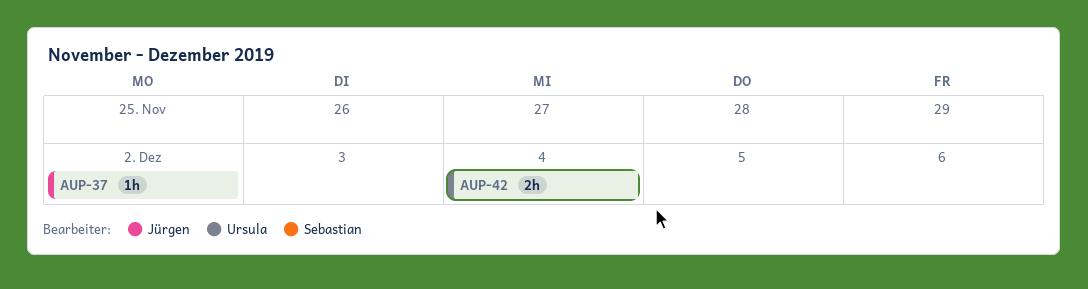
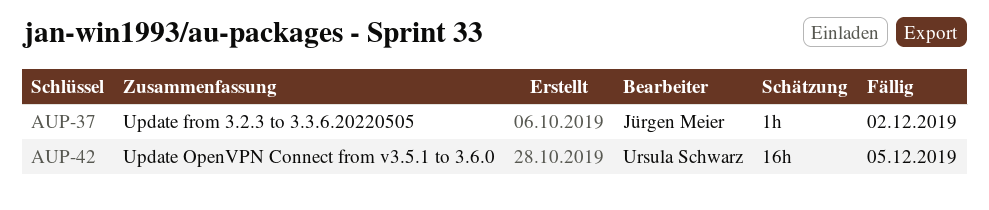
AUP-42, estimate: 2h -> 16h
AUP-42, due: Dec 4 -> Dec 5

